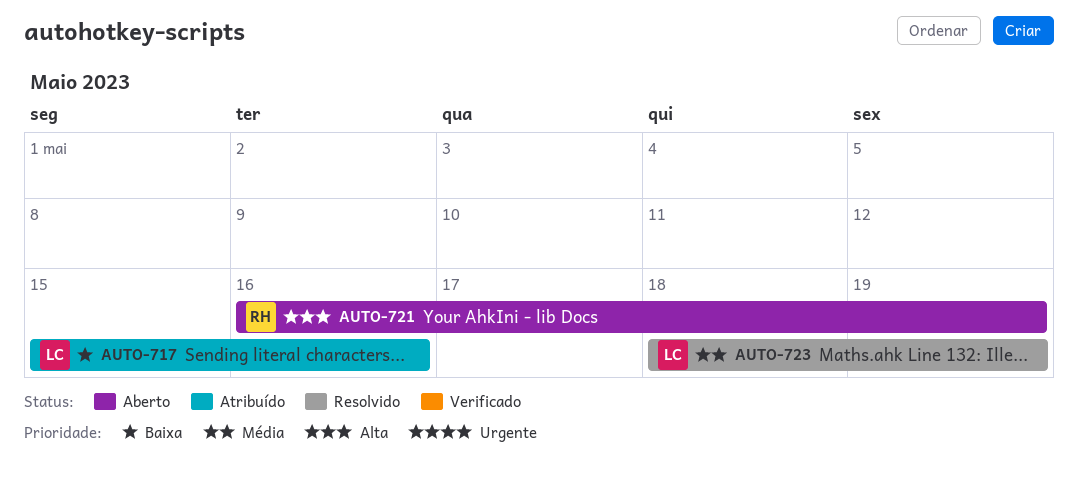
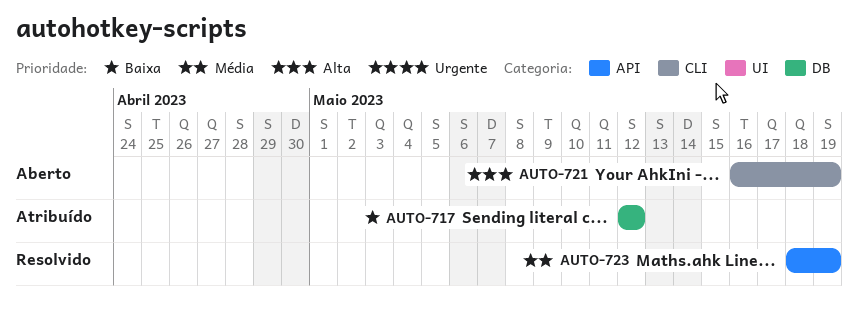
AUTO-717, start: May 15 -> May 12
AUTO-717, due: May 16 -> May 12

